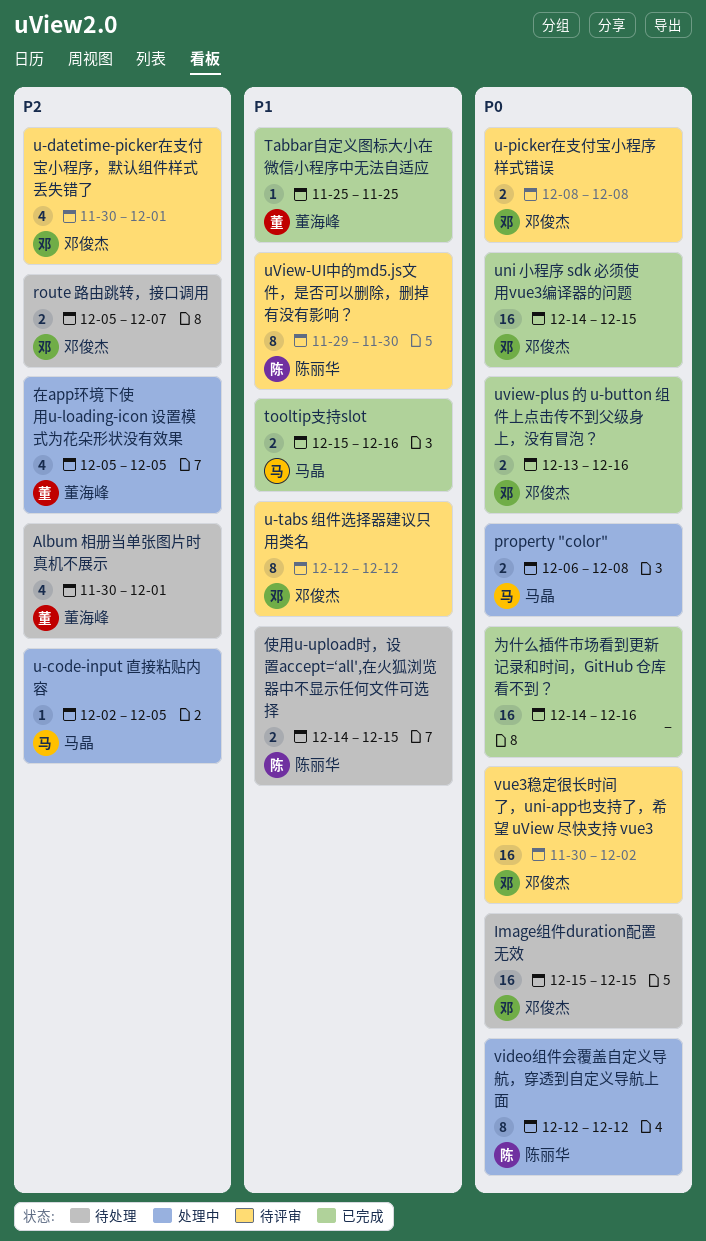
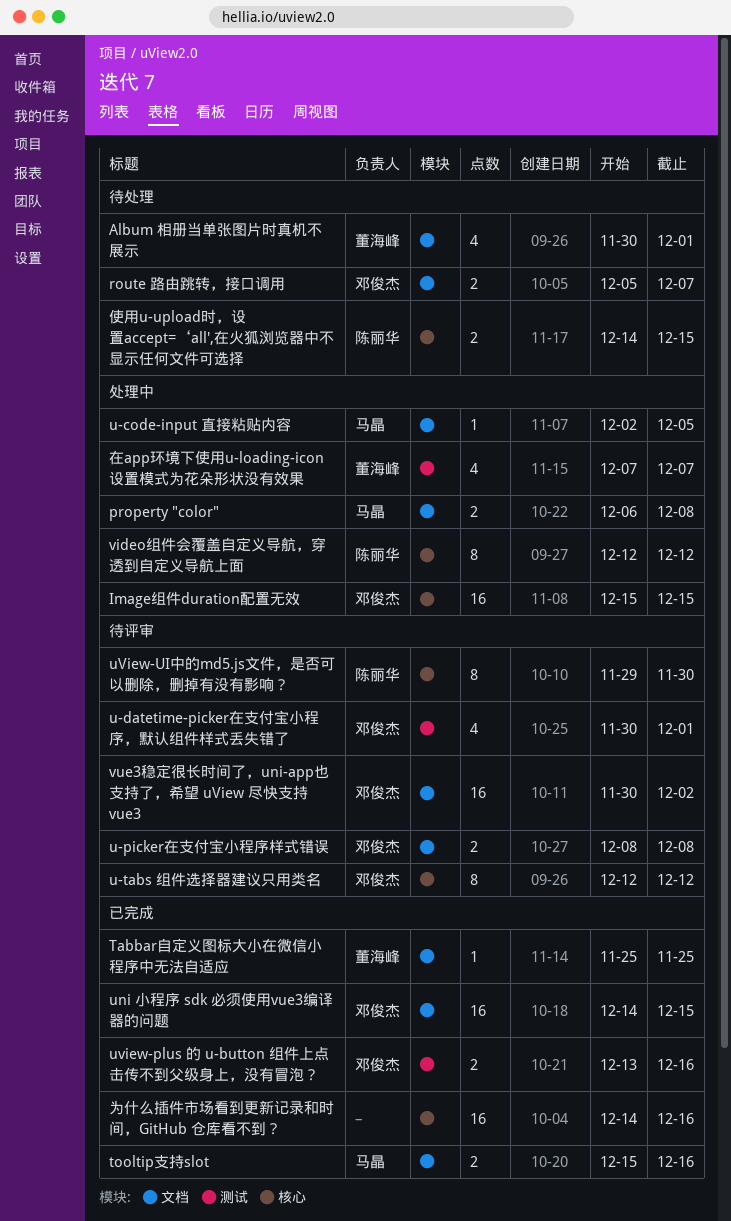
Image组件duration配置无效, status: 待处理 -> 处理中
在app环境下使用u-loading-icon 设置模式为花朵形状没有效果, start: Dec 5 -> Dec 7
在app环境下使用u-loading-icon 设置模式为花朵形状没有效果, due: Dec 5 -> Dec 7

